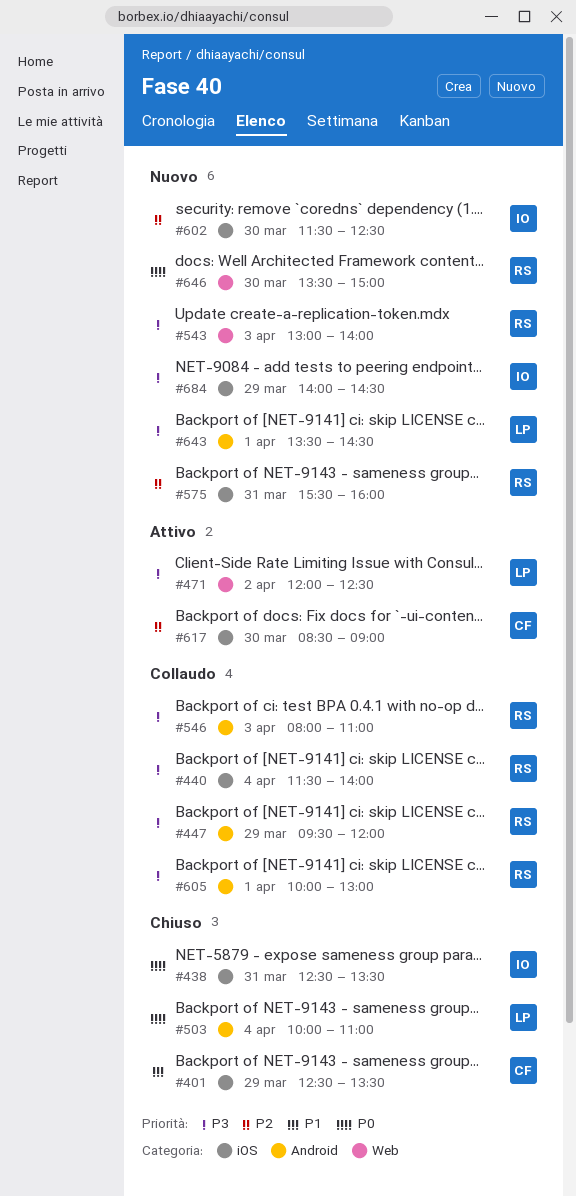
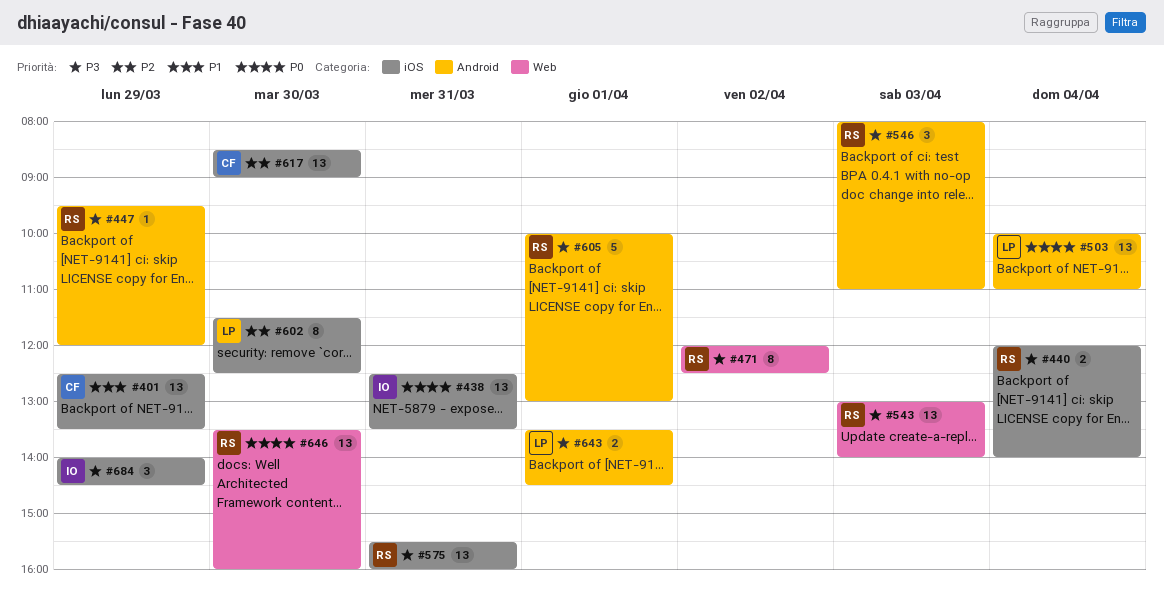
#440, begins: 11:30 -> 12:00
#471, owner: LP -> RS
#575, priority: P2 -> P3
#602, owner: IO -> LP
#646, ends: 15:00 -> 16:00

